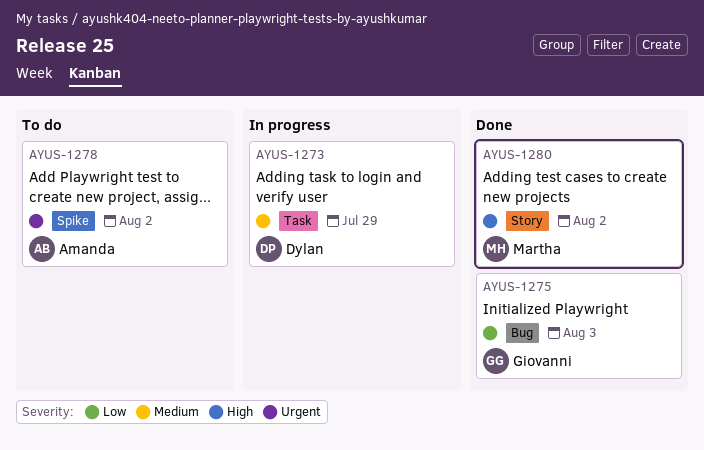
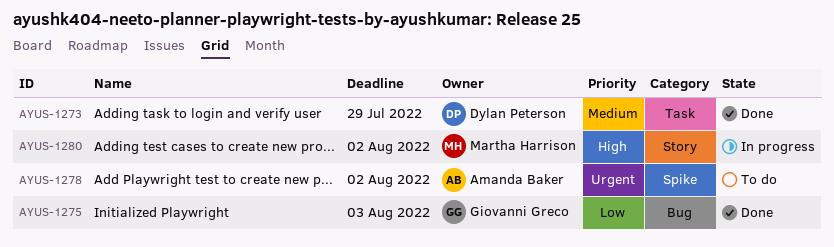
AYUS-1273, status: In progress -> Done
AYUS-1280, status: Done -> In progress

